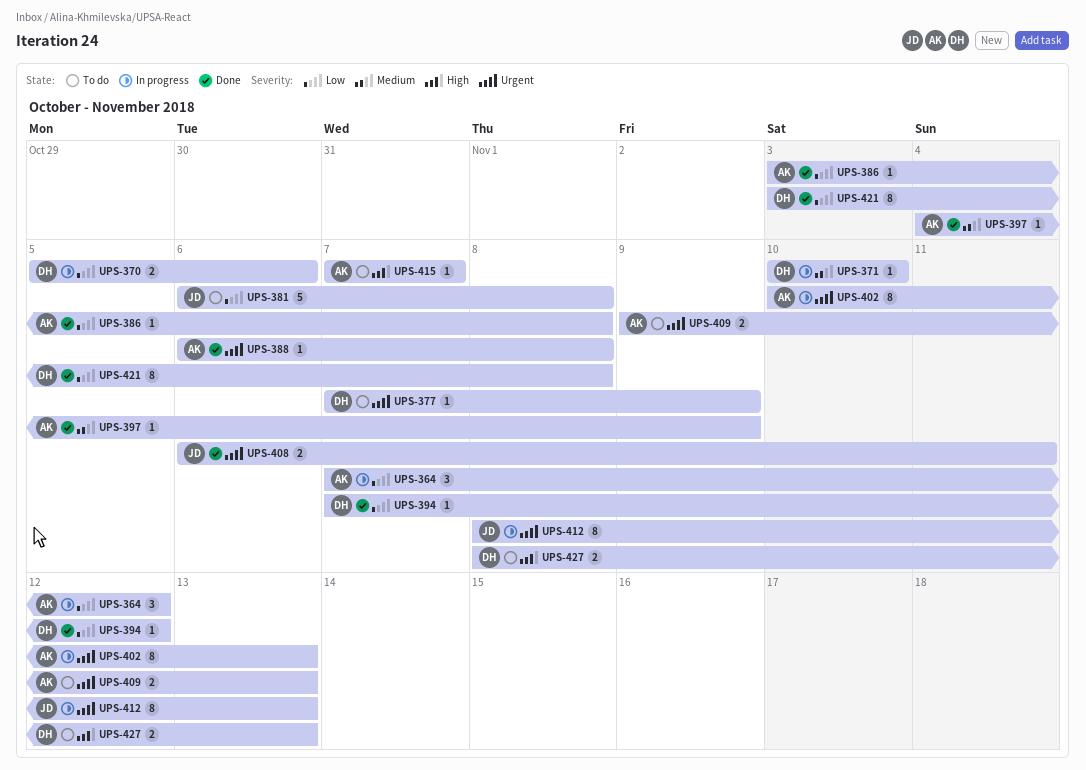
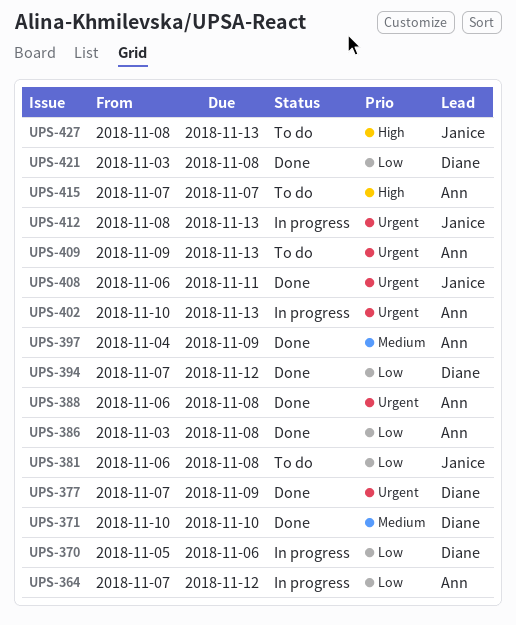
UPS-371, status: In progress -> Done
UPS-377, status: To do -> Done
UPS-427, owner: Diane -> Janice

